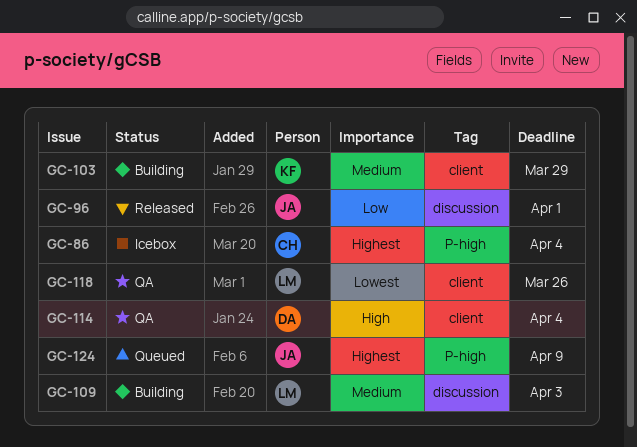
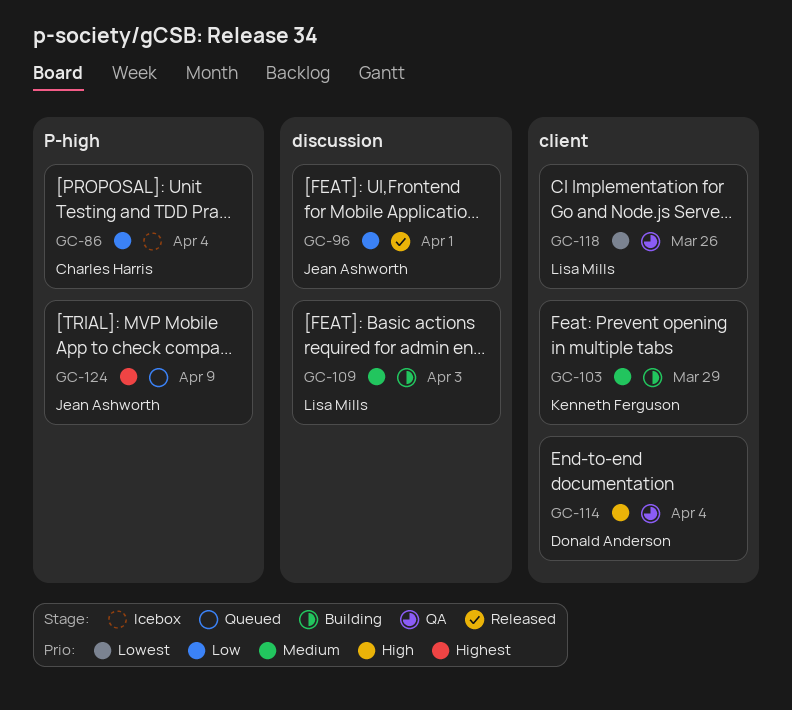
GC-86, priority: Highest -> Low

